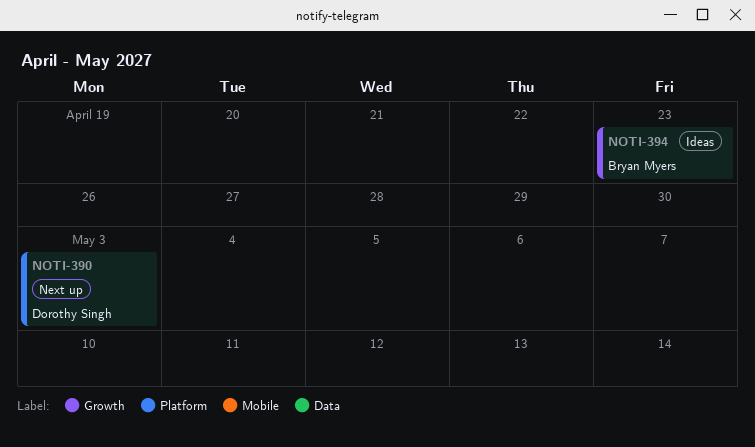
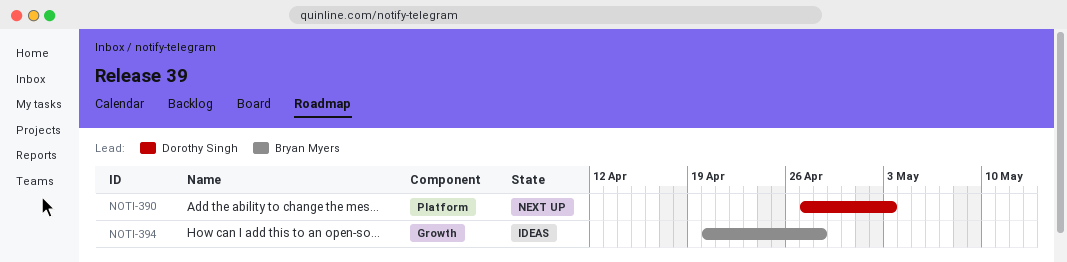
NOTI-394, due: Apr 23 -> Apr 28

